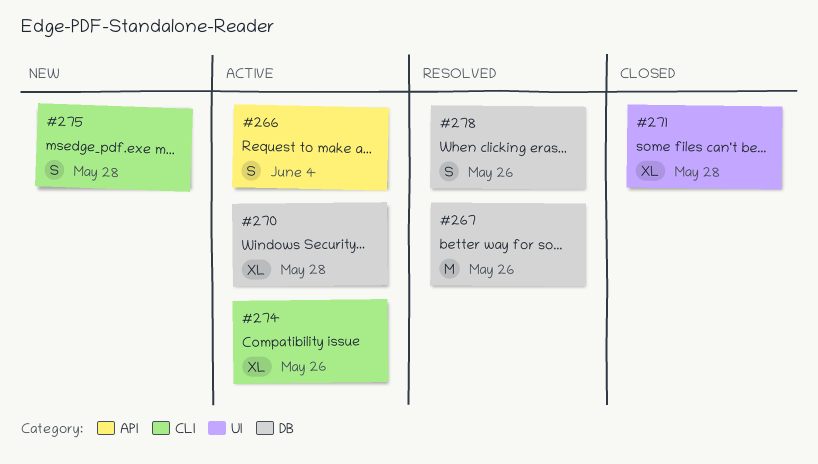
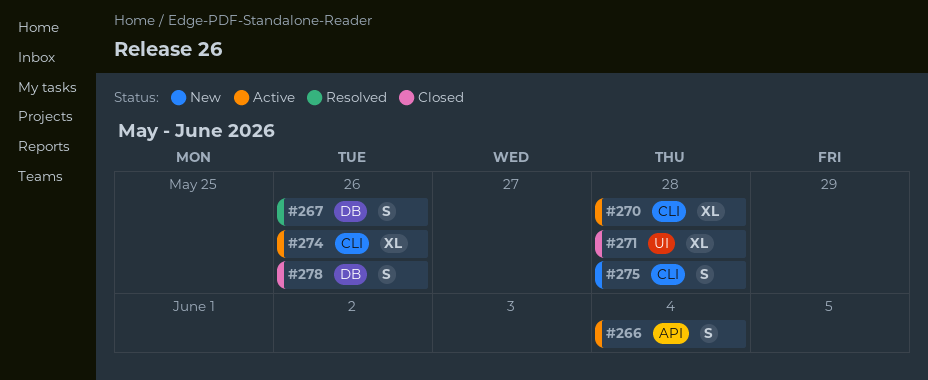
#267, estimate: M -> S
#270, label: DB -> CLI
#278, status: Resolved -> Closed

